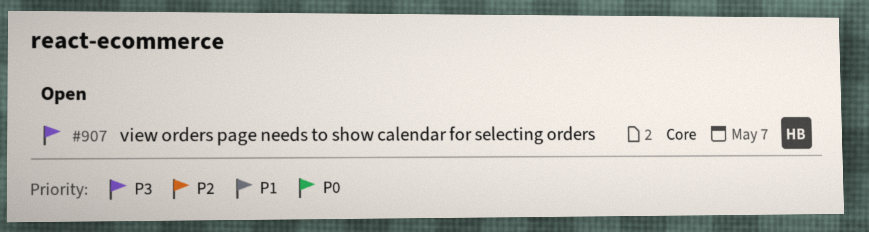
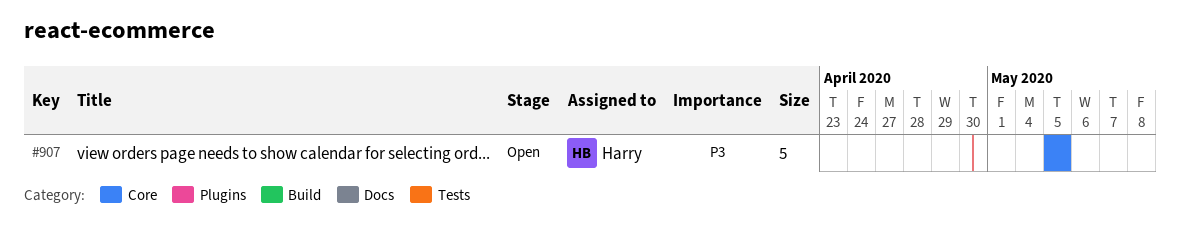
#907, due: May 7 -> May 5

